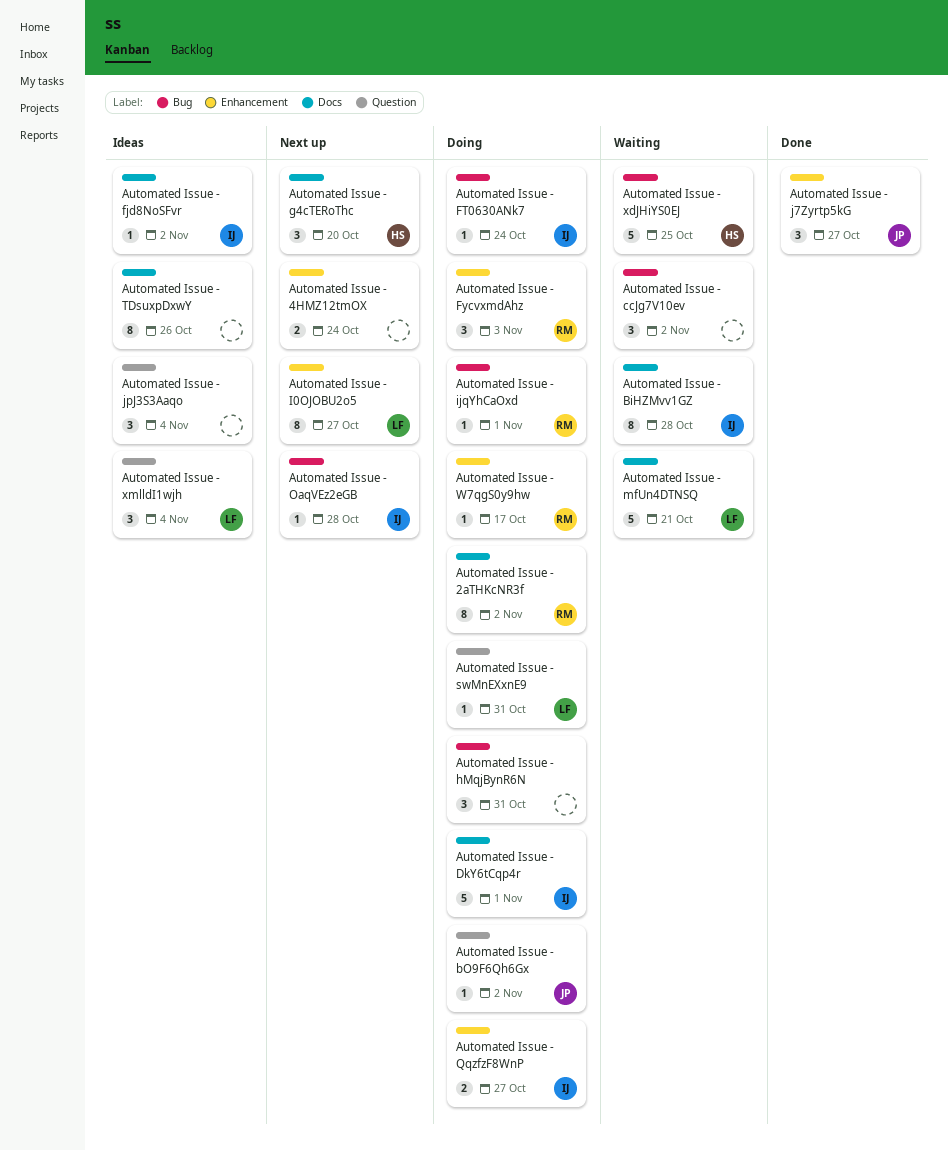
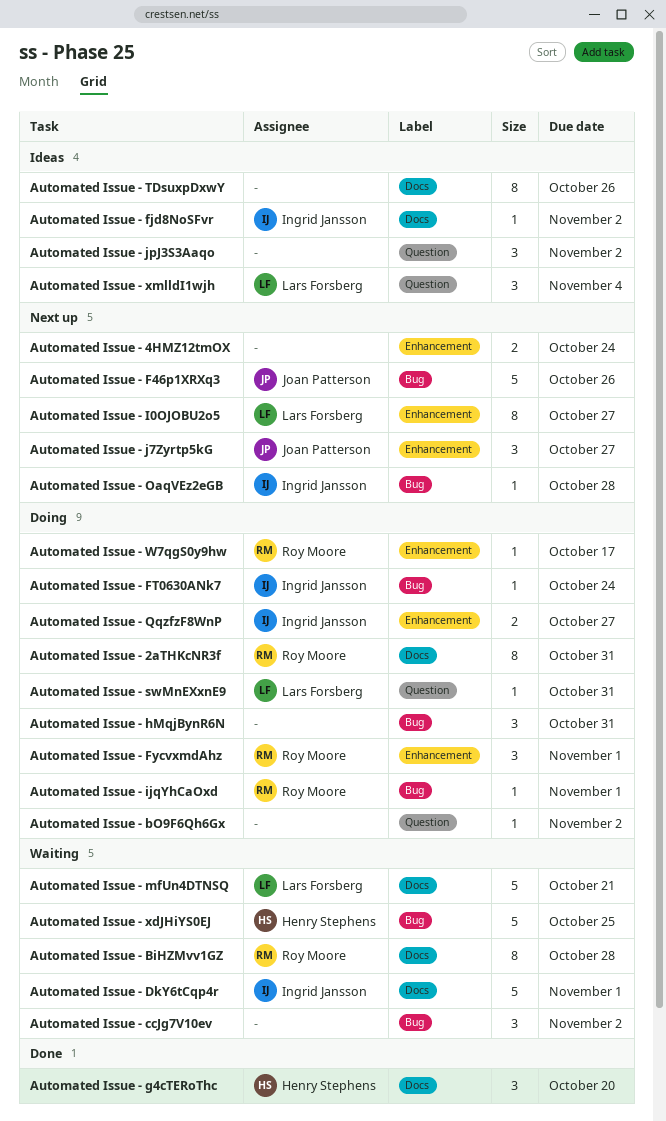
Automated Issue - 2aTHKcNR3f, due: Nov 2 -> Oct 31
Automated Issue - BiHZMvv1GZ, owner: Ingrid Jansson -> Roy Moore
Automated Issue - bO9F6Qh6Gx, owner: Joan Patterson -> none
Automated Issue - DkY6tCqp4r, status: Doing -> Waiting
Automated Issue - F46p1XRXq3: none -> present
Automated Issue - FycvxmdAhz, due: Nov 3 -> Nov 1
Automated Issue - g4cTERoThc, status: Next up -> Done
Automated Issue - j7Zyrtp5kG, status: Done -> Next up
Automated Issue - jpJ3S3Aaqo, due: Nov 4 -> Nov 2

